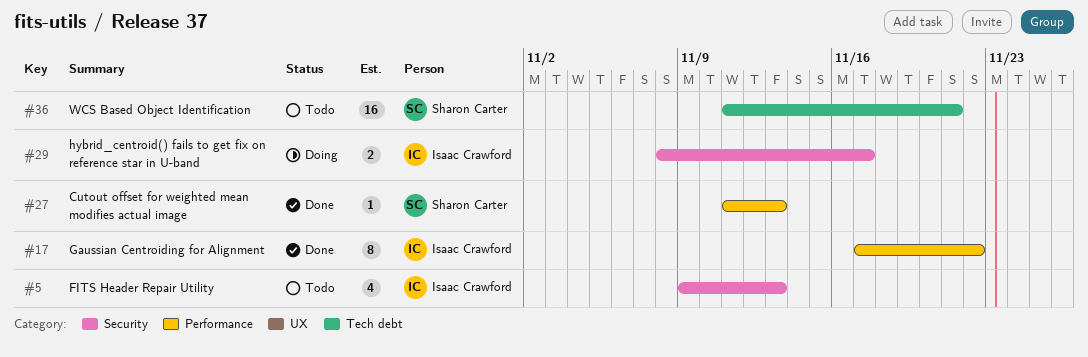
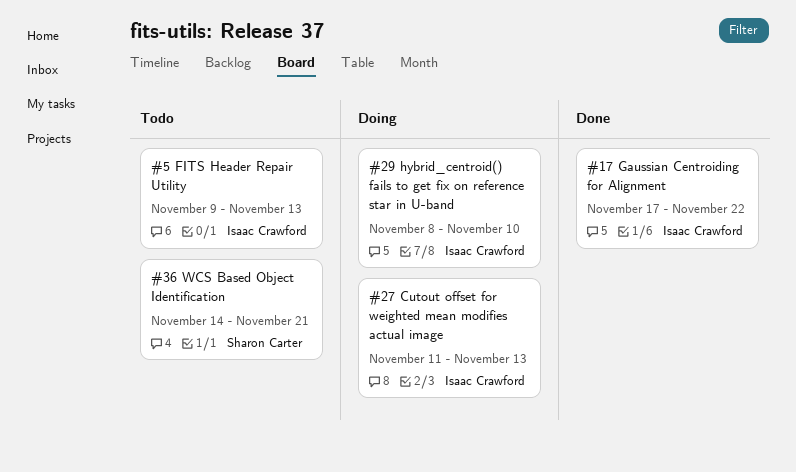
#27, status: Done -> Doing
#27, owner: Sharon Carter -> Isaac Crawford
#29, due: Nov 17 -> Nov 10
#36, start: Nov 11 -> Nov 14

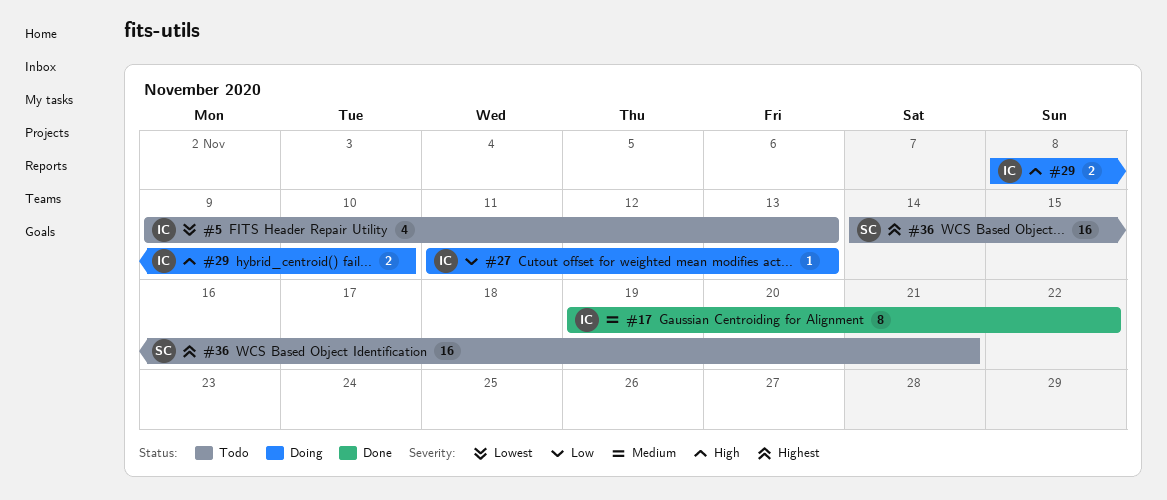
#17, start: Nov 17 -> Nov 19

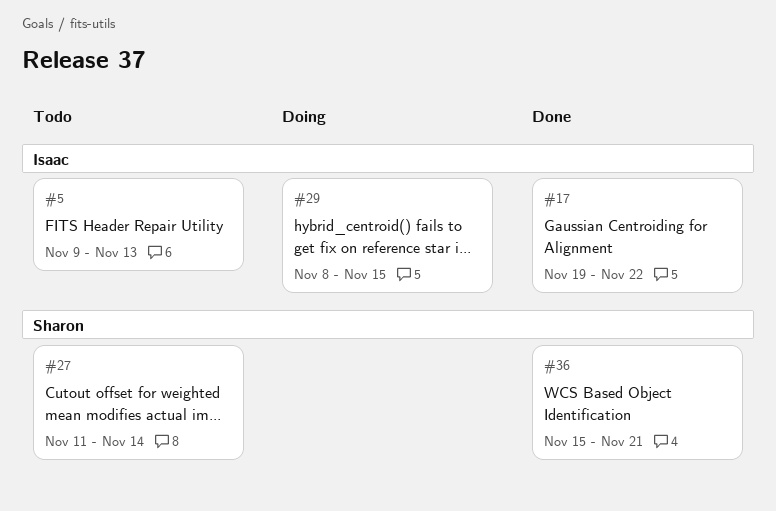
#27, status: Doing -> Todo
#27, owner: Isaac -> Sharon
#27, due: Nov 13 -> Nov 14
#29, due: Nov 10 -> Nov 15
#36, status: Todo -> Done
#36, start: Nov 14 -> Nov 15

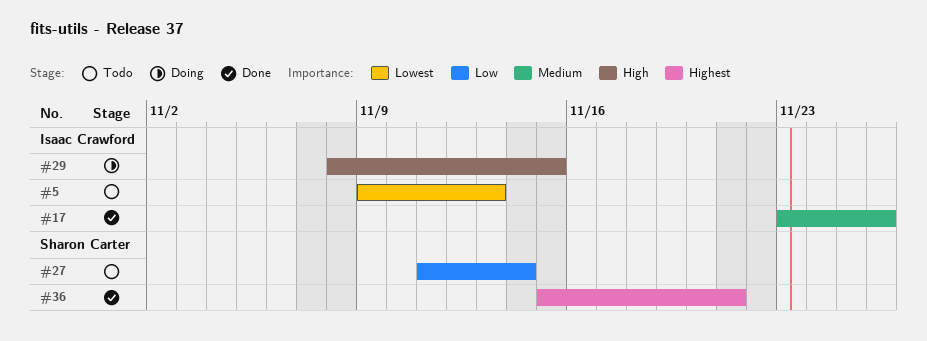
#17, start: Nov 19 -> Nov 23
#17, due: Nov 22 -> Nov 26

